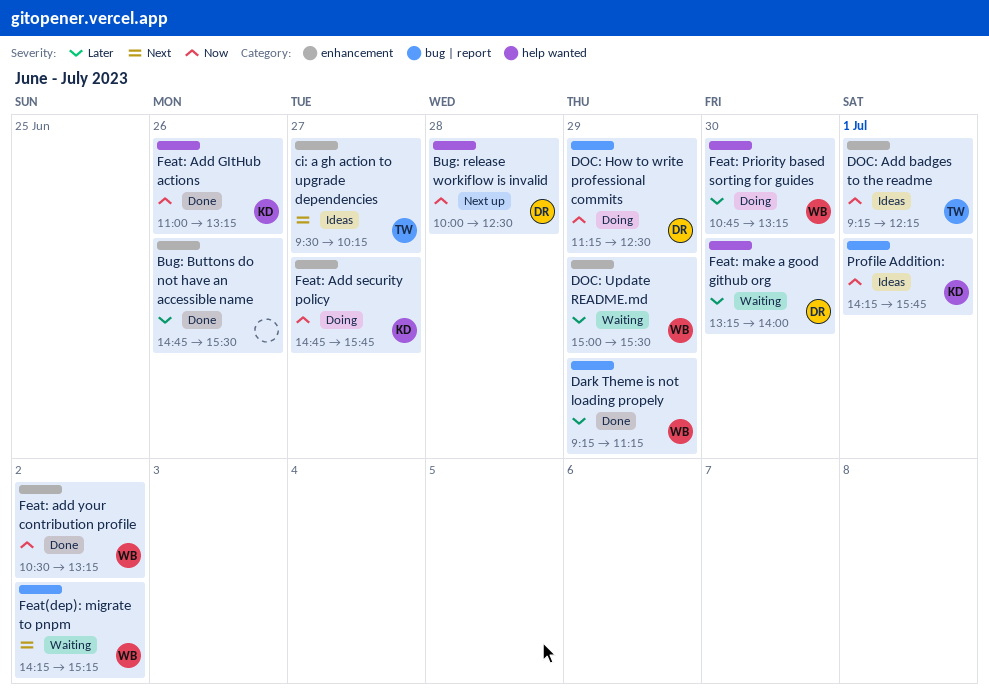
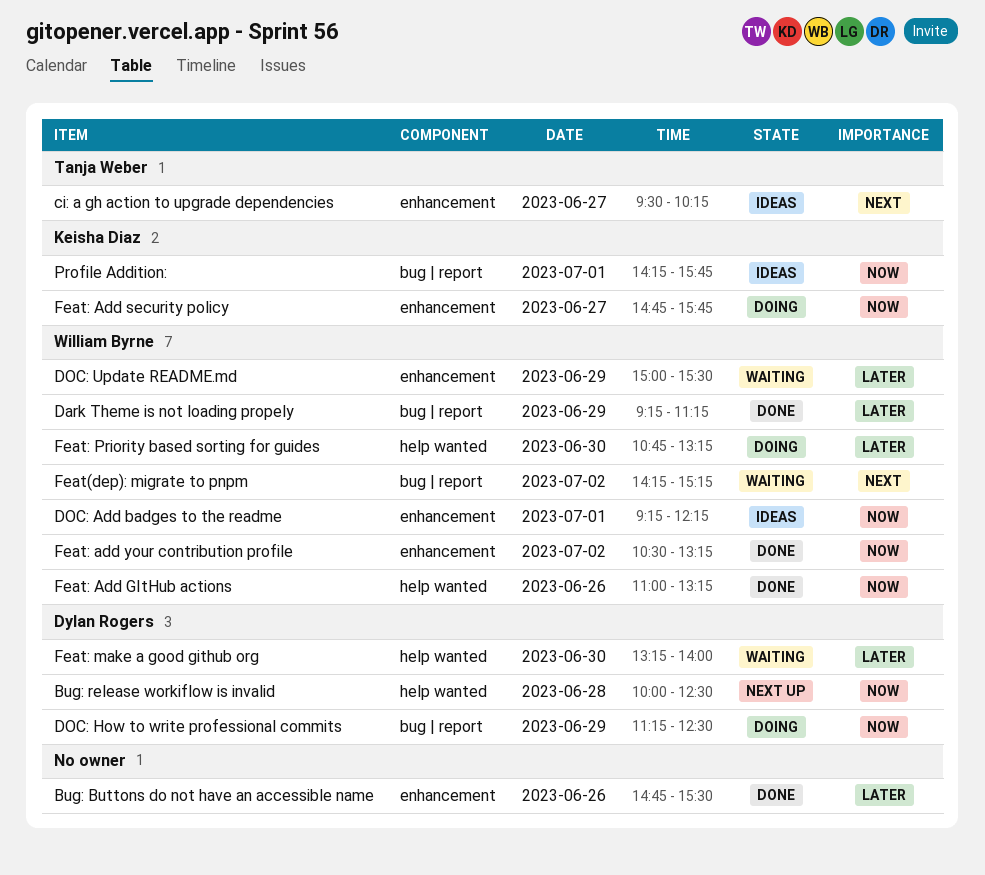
DOC: Add badges to the readme, owner: Tanja Weber -> William Byrne
Feat: Add GItHub actions, owner: Keisha Diaz -> William Byrne

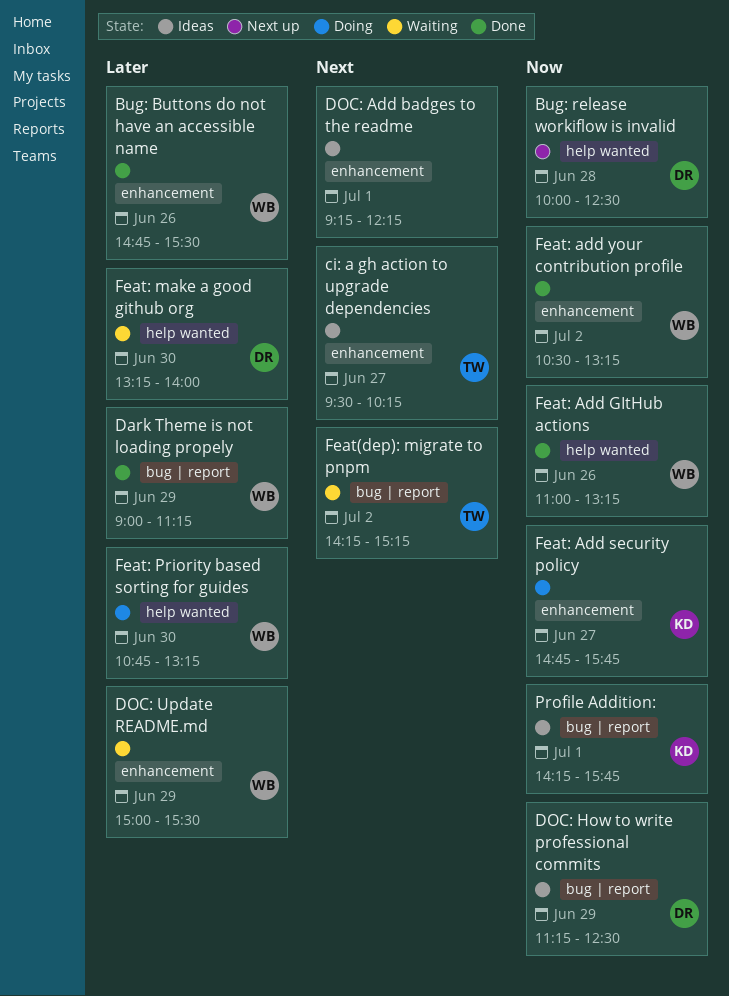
Bug: Buttons do not have an accessible name, owner: none -> William Byrne
Dark Theme is not loading propely, begins: 09:15 -> 09:00
DOC: Add badges to the readme, owner: William Byrne -> none
DOC: Add badges to the readme, priority: Now -> Next
DOC: How to write professional commits, status: Doing -> Ideas
Feat(dep): migrate to pnpm, owner: William Byrne -> Tanja Weber

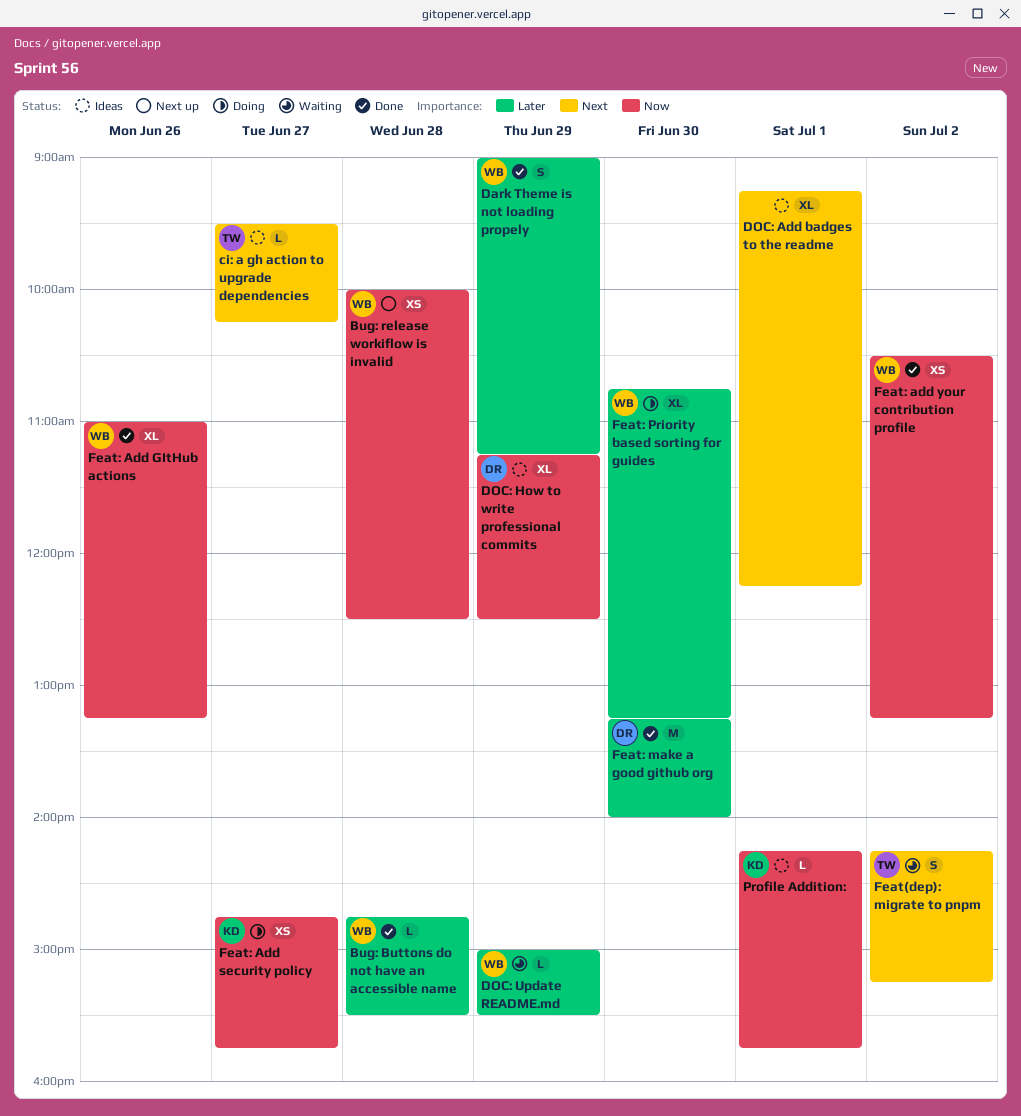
Bug: Buttons do not have an accessible name, day: Jun 26 -> Jun 28
Bug: release workiflow is invalid, owner: DR -> WB
Feat: make a good github org, status: Waiting -> Done

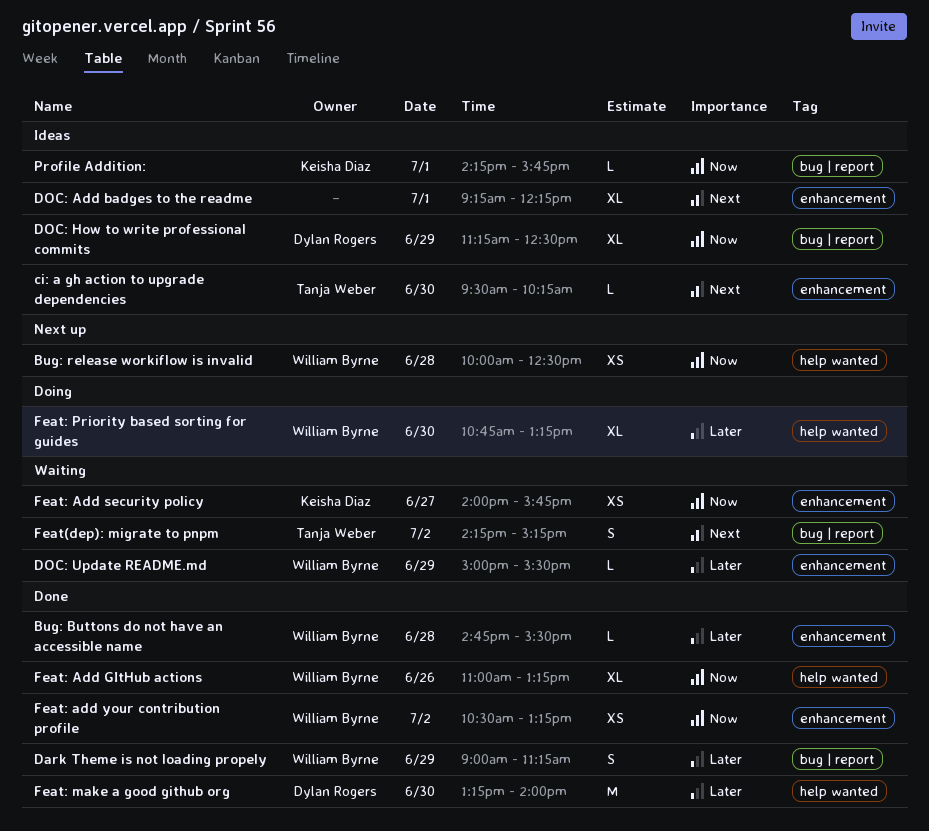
ci: a gh action to upgrade dependencies, day: Jun 27 -> Jun 30
Feat: Add security policy, status: Doing -> Waiting
Feat: Add security policy, begins: 14:45 -> 14:00

